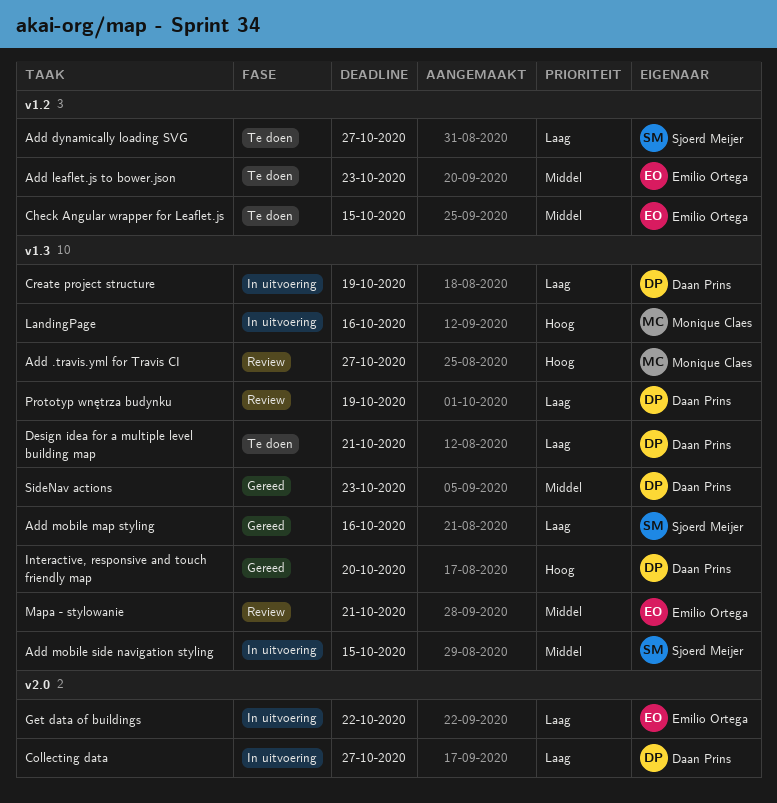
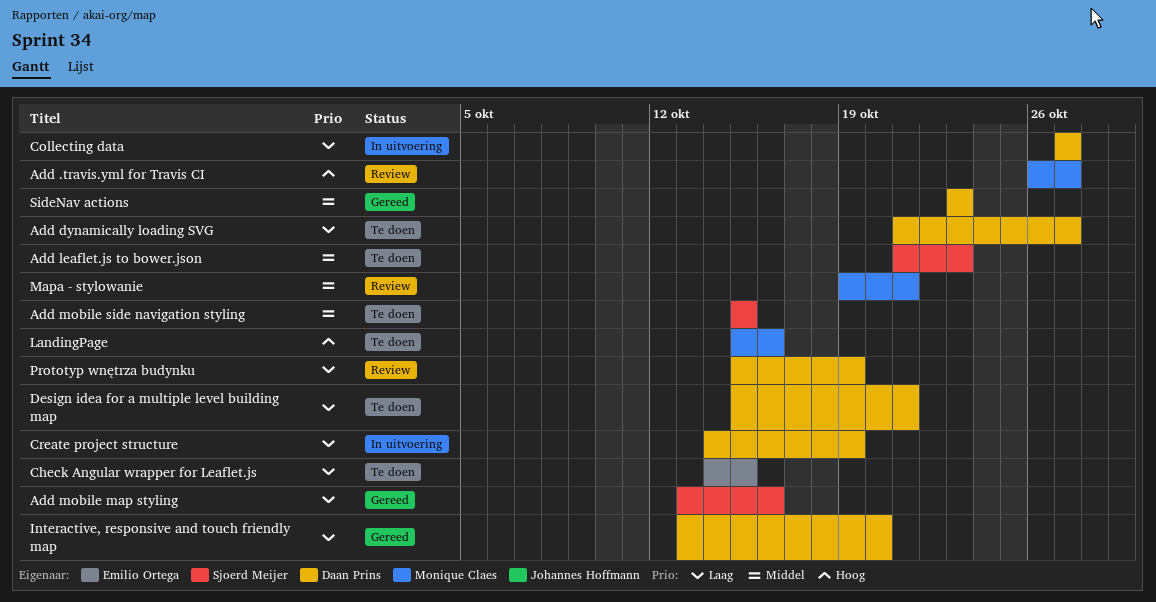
Add dynamically loading SVG, owner: Sjoerd Meijer -> Daan Prins
Add leaflet.js to bower.json, owner: Emilio Ortega -> Sjoerd Meijer
Add mobile side navigation styling, status: In uitvoering -> Te doen
Check Angular wrapper for Leaflet.js, priority: Middel -> Laag
Get data of buildings: present -> none
Interactive, responsive and touch friendly map, priority: Hoog -> Laag
LandingPage, status: In uitvoering -> Te doen
Mapa - stylowanie, owner: Emilio Ortega -> Monique Claes

